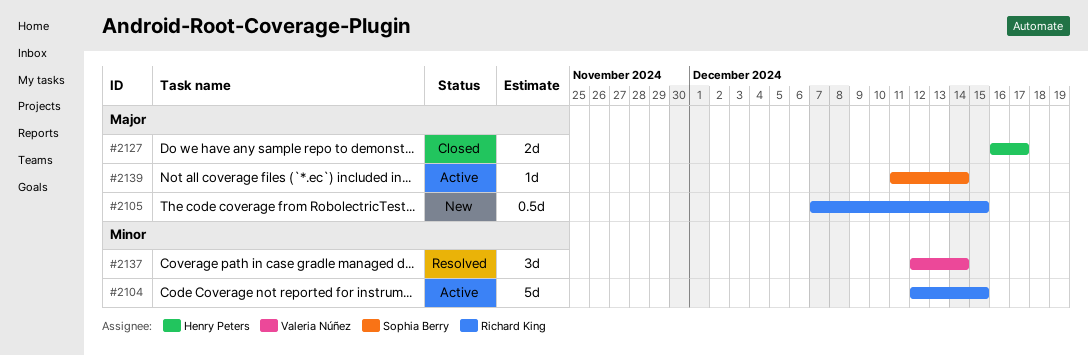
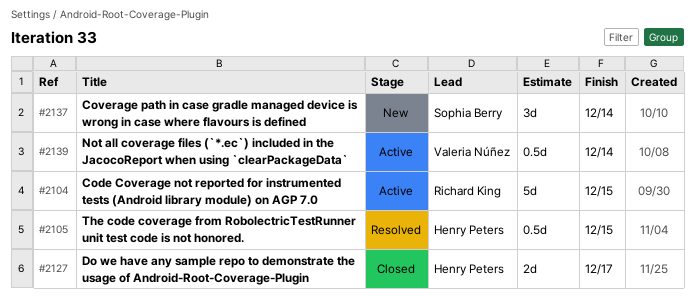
#2105, status: New -> Resolved
#2105, owner: Richard King -> Henry Peters
#2137, status: Resolved -> New
#2137, owner: Valeria Núñez -> Sophia Berry
#2139, owner: Sophia Berry -> Valeria Núñez
#2139, estimate: 1d -> 0.5d

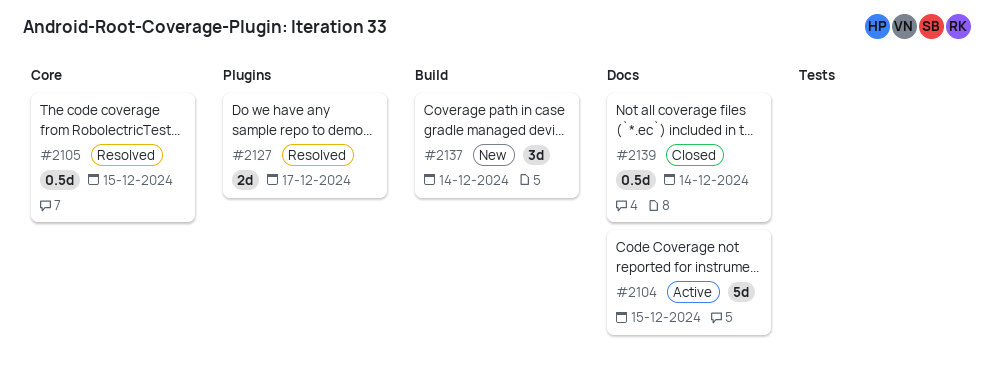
#2127, status: Closed -> Resolved
#2139, status: Active -> Closed

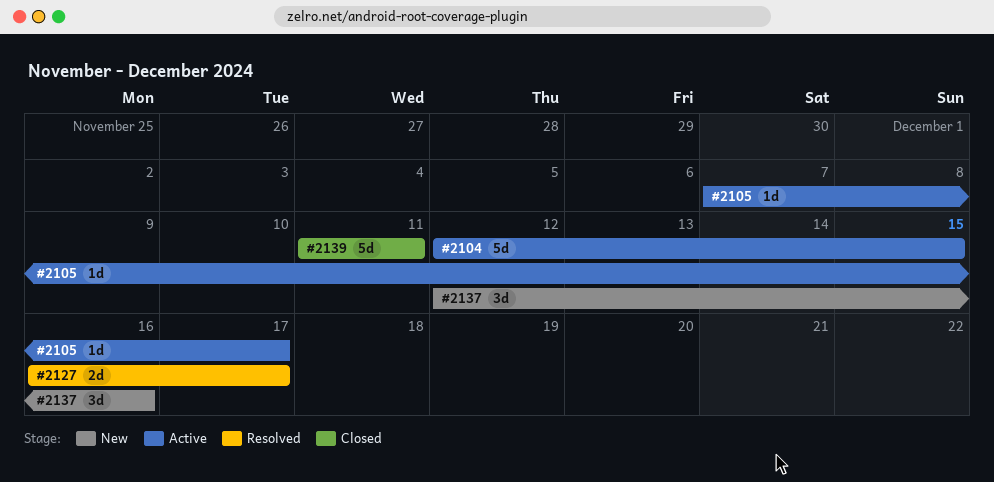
#2105, status: Resolved -> Active
#2105, estimate: 0.5d -> 1d
#2105, due: Dec 15 -> Dec 17
#2137, due: Dec 14 -> Dec 16
#2139, estimate: 0.5d -> 5d
#2139, due: Dec 14 -> Dec 11

